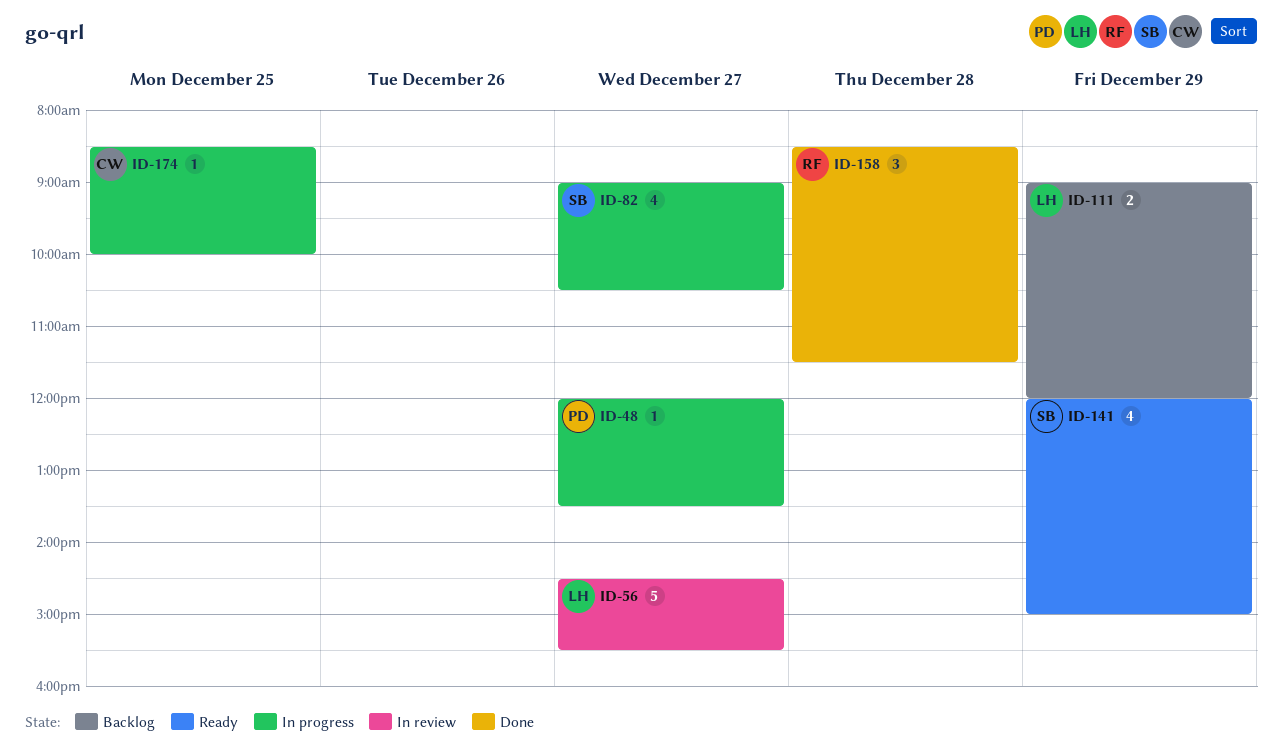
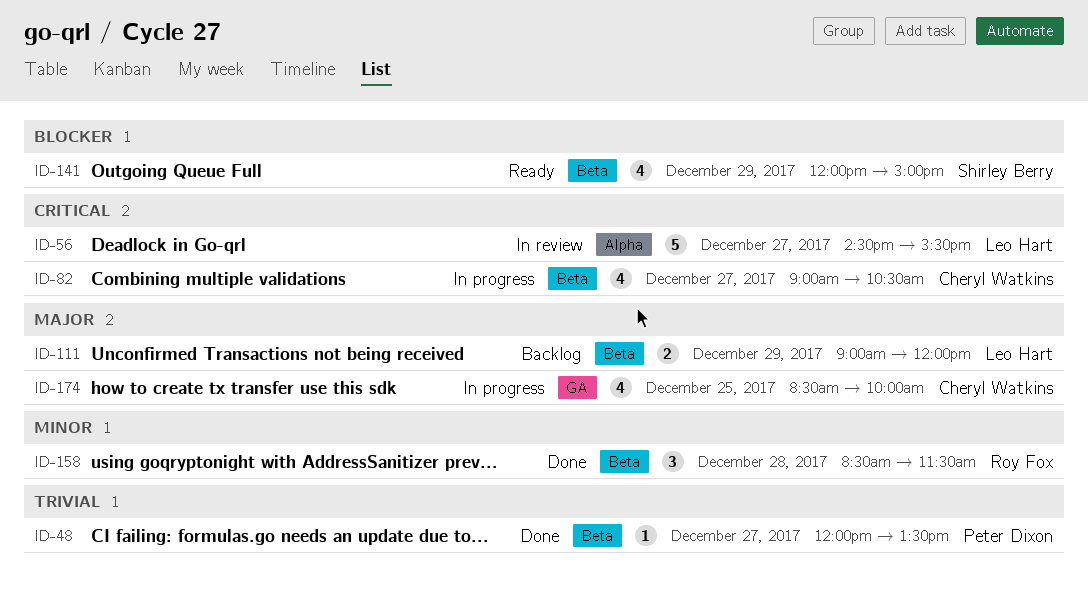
ID-48, status: In progress -> Done
ID-82, owner: Shirley Berry -> Cheryl Watkins
ID-174, estimate: 1 -> 4

